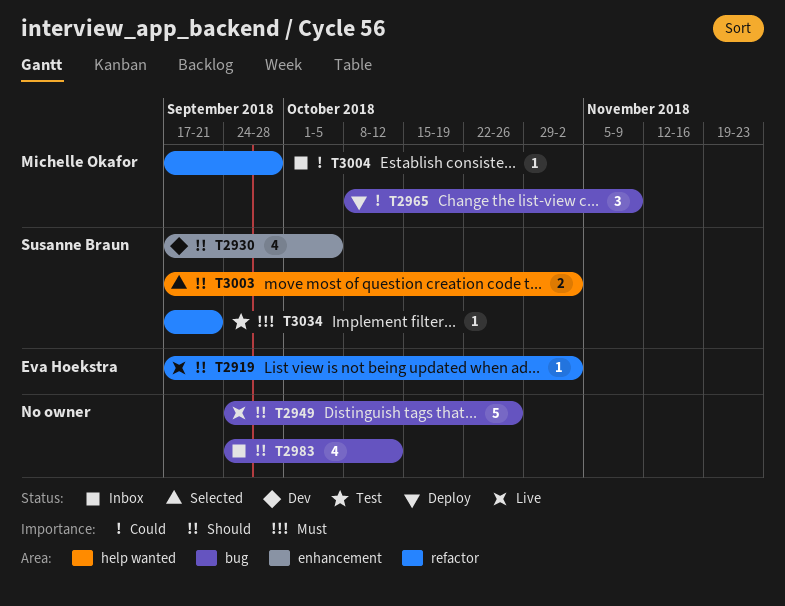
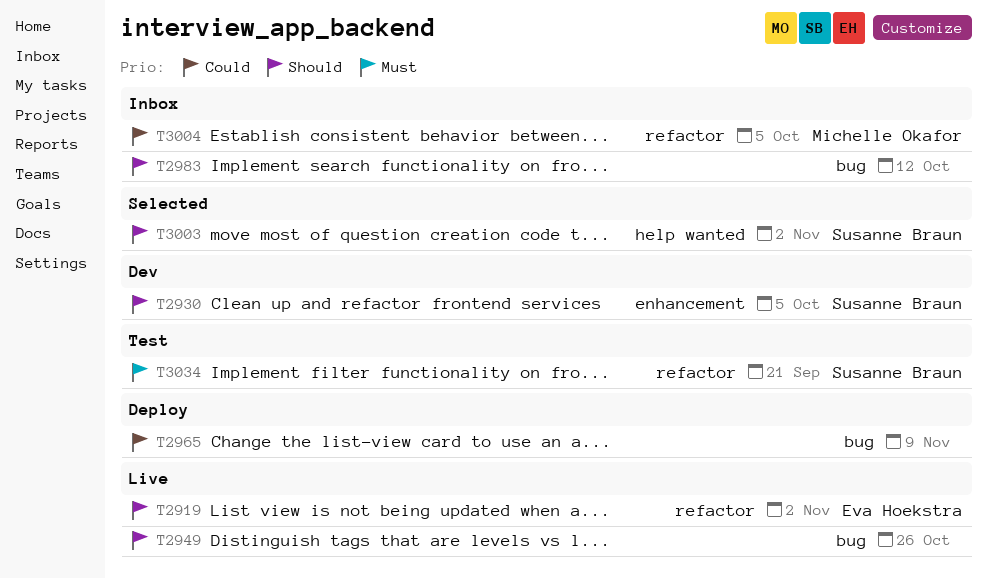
T2965, owner: Michelle Okafor -> none
T3004, due: Sep 28 -> Oct 5

